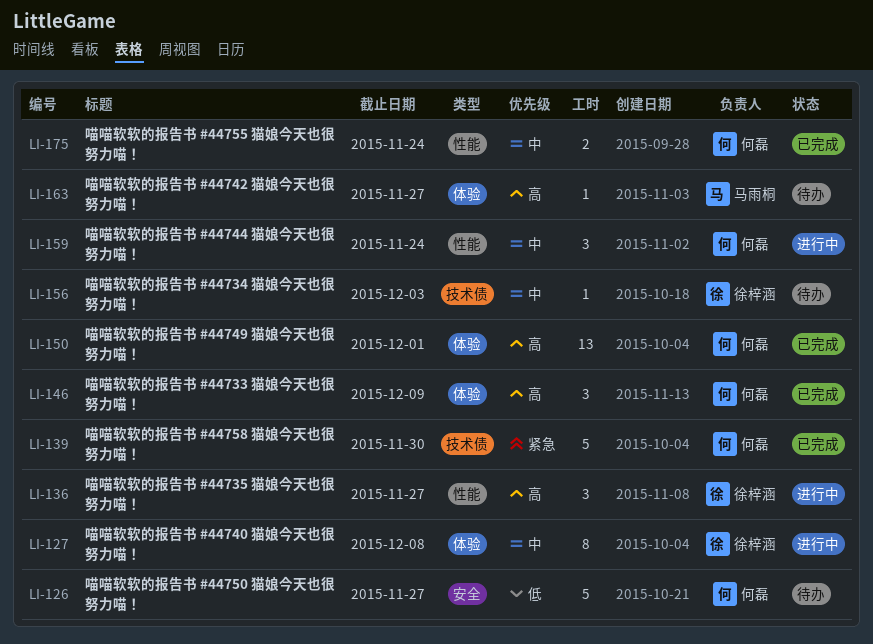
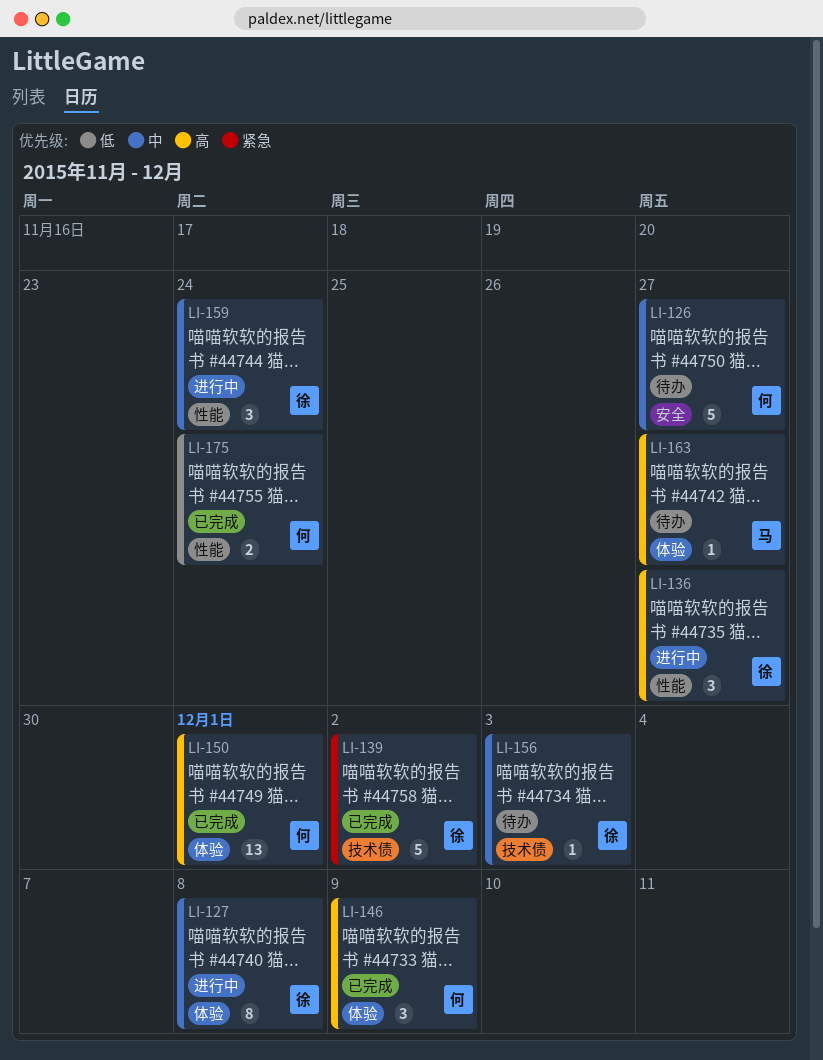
LI-126, priority: 低 -> 中
LI-139, owner: 何磊 -> 徐梓涵
LI-139, due: Nov 30 -> Dec 2
LI-159, owner: 何磊 -> 徐梓涵
LI-175, priority: 中 -> 低

